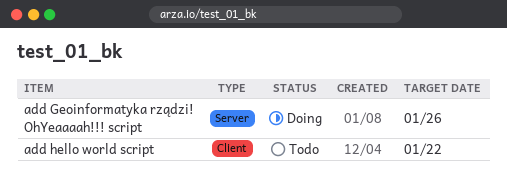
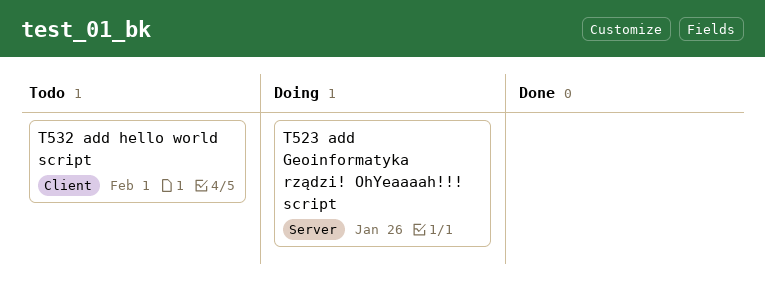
add hello world script, due: Jan 22 -> Feb 1

